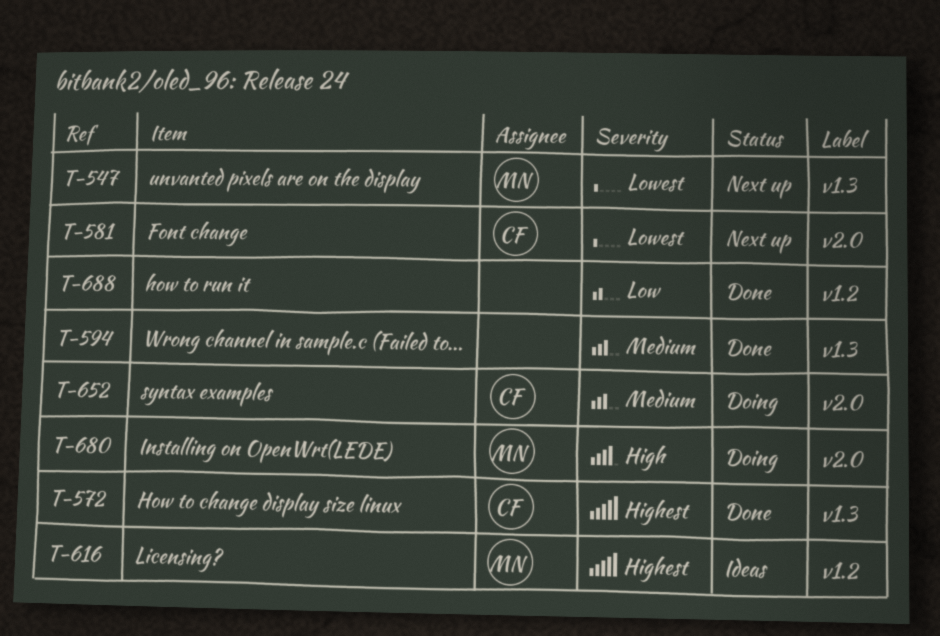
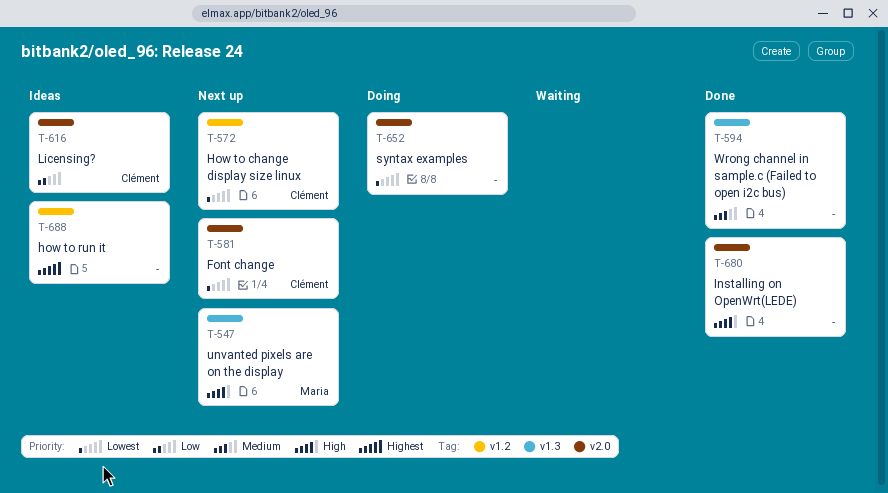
T-547, priority: Lowest -> High
T-572, status: Done -> Next up
T-572, priority: Highest -> Lowest
T-572, label: v1.3 -> v1.2
T-616, owner: Maria -> Clément
T-616, priority: Highest -> Low
T-616, label: v1.2 -> v2.0
T-652, owner: Clément -> none
T-652, priority: Medium -> Lowest
T-680, status: Doing -> Done
T-680, owner: Maria -> none
T-688, status: Done -> Ideas
T-688, priority: Low -> Highest

